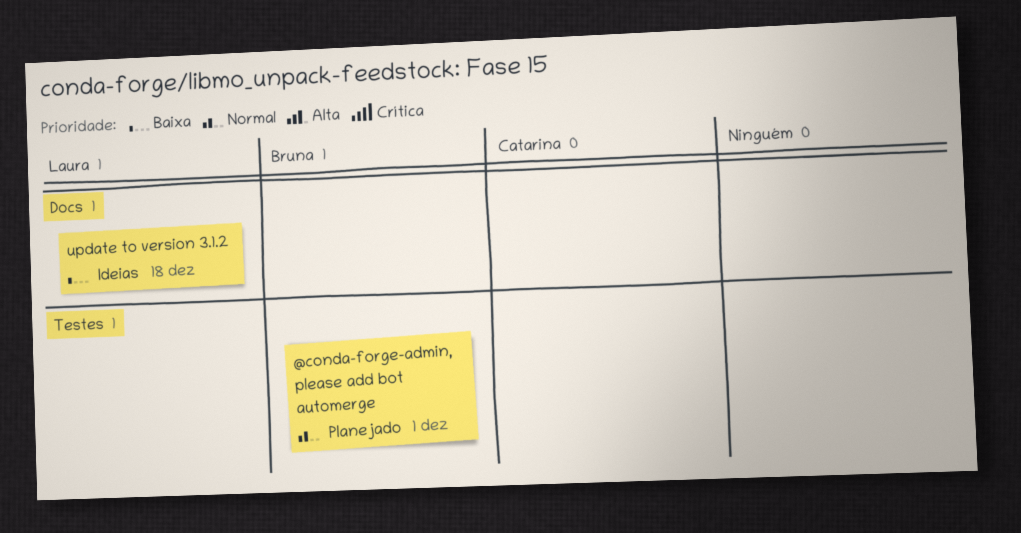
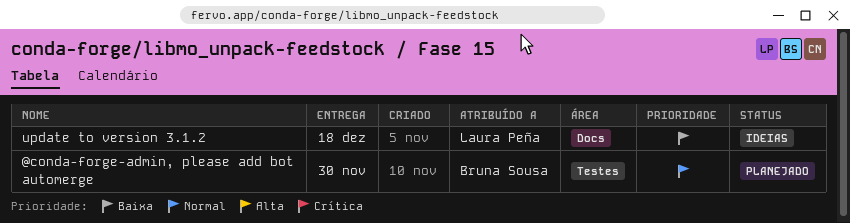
@conda-forge-admin, please add bot automerge, due: Dec 1 -> Nov 30

